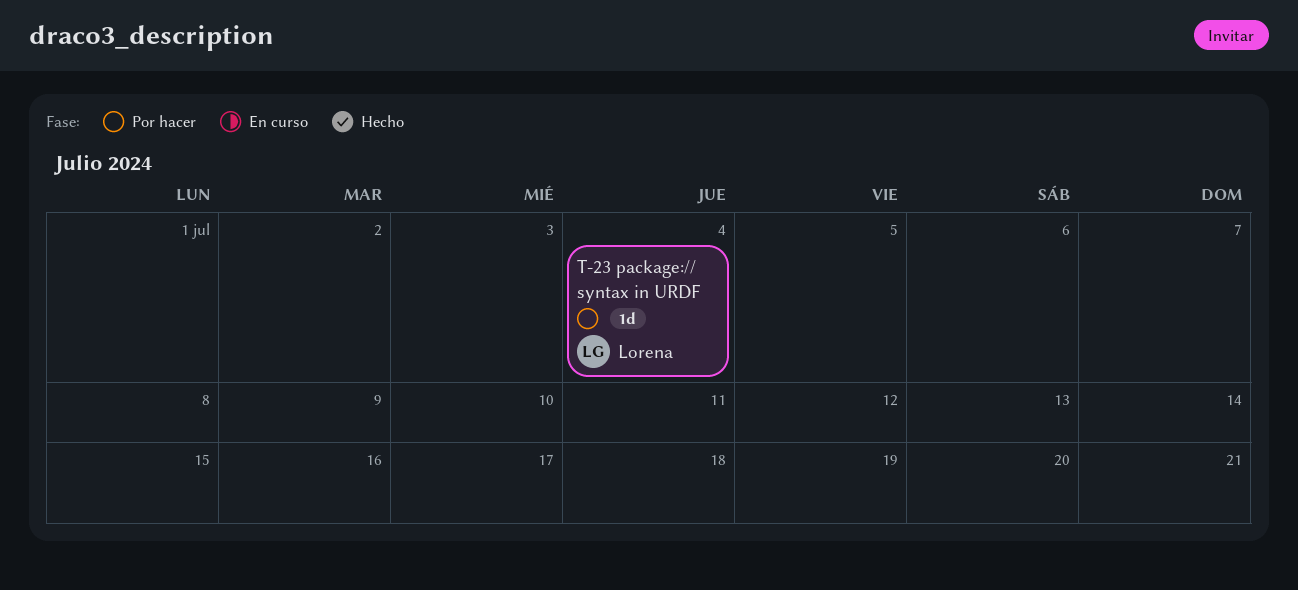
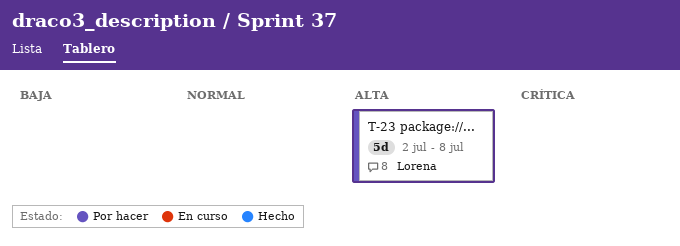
T-23, estimate: 1d -> 5d
T-23, due: Jul 4 -> Jul 8

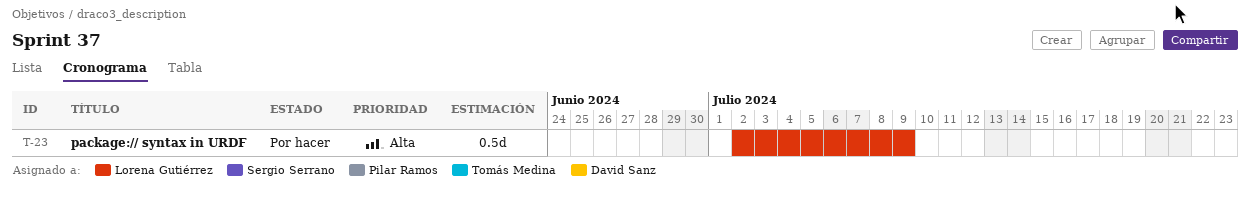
T-23, estimate: 5d -> 0.5d
T-23, due: Jul 8 -> Jul 9

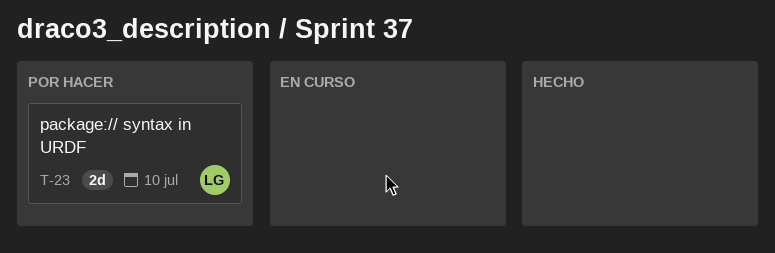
T-23, estimate: 0.5d -> 2d
T-23, due: Jul 9 -> Jul 10

